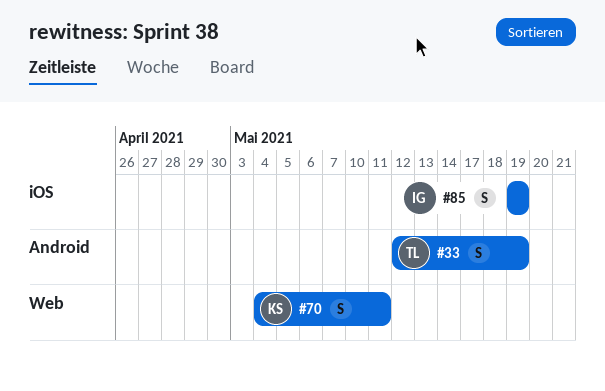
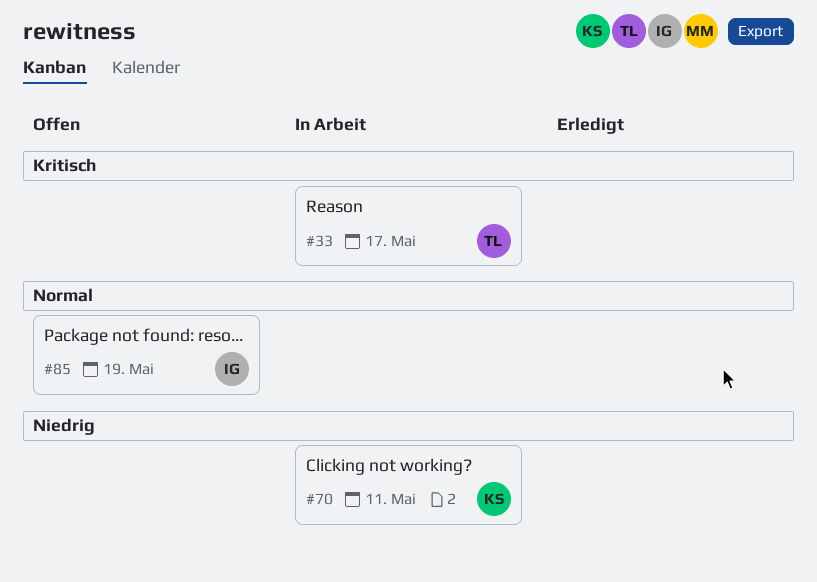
#33, due: May 19 -> May 17

